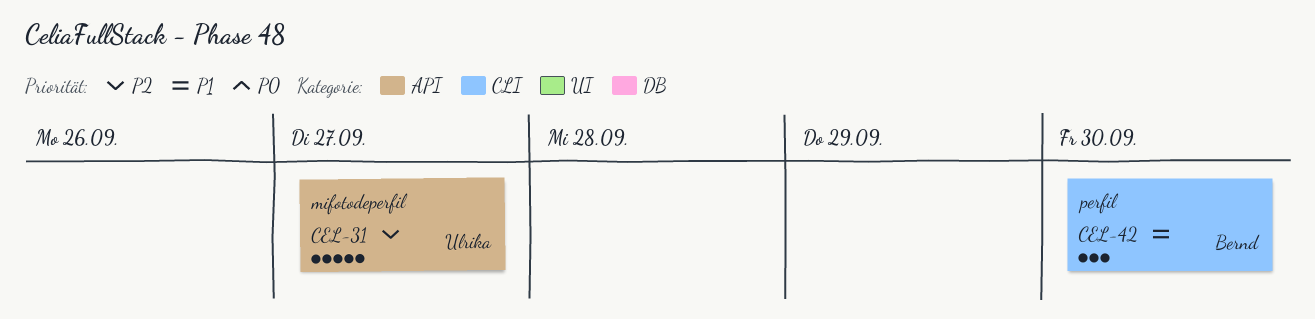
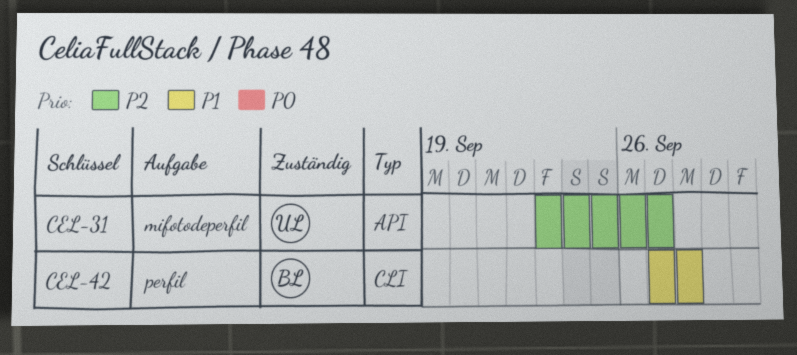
CEL-42, due: Sep 30 -> Sep 28

